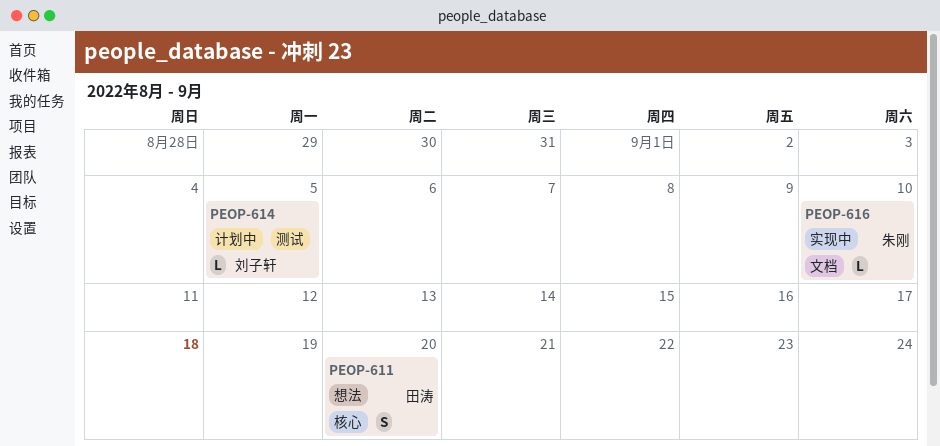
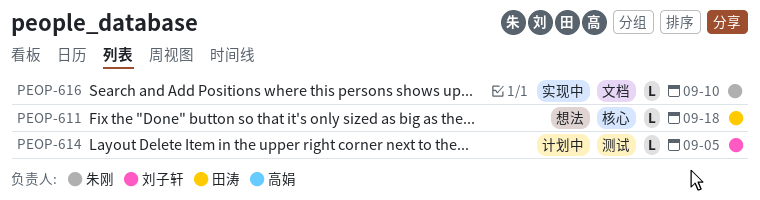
PEOP-611, estimate: S -> L
PEOP-611, due: Sep 20 -> Sep 18

